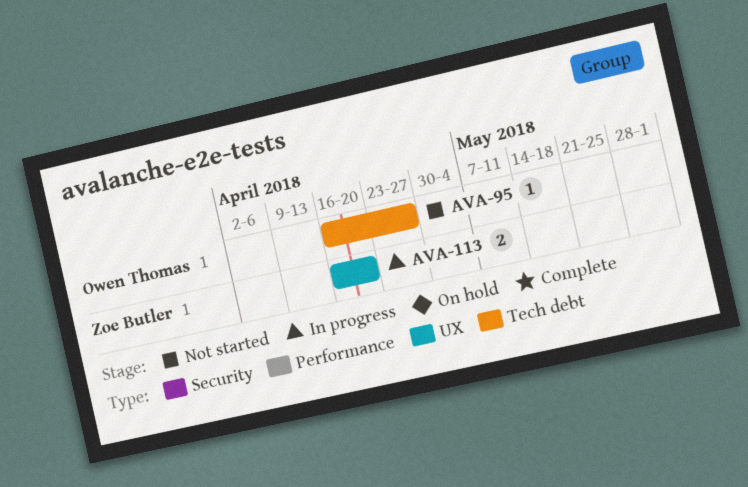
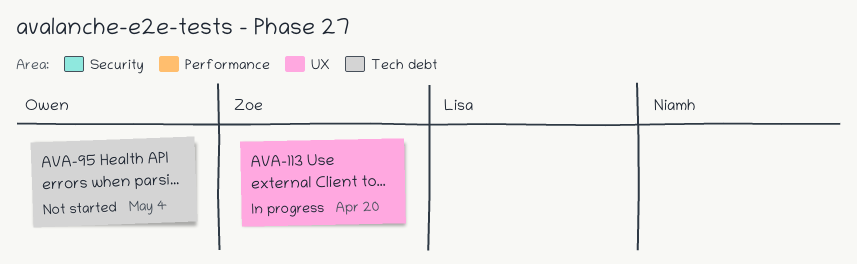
AVA-95, due: Apr 27 -> May 4

